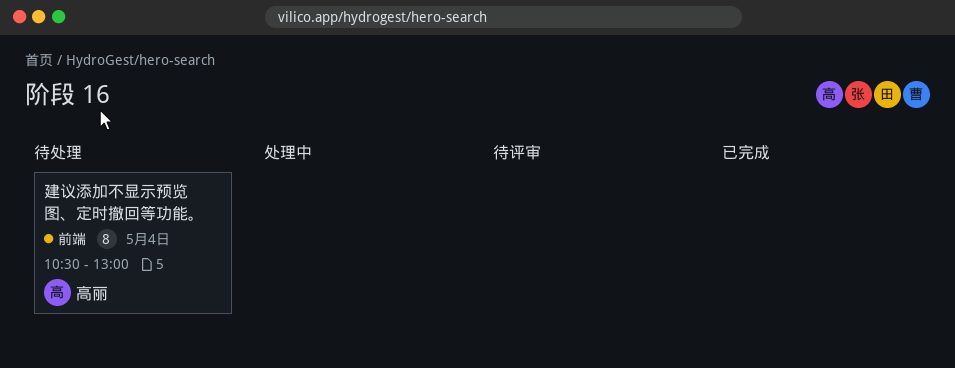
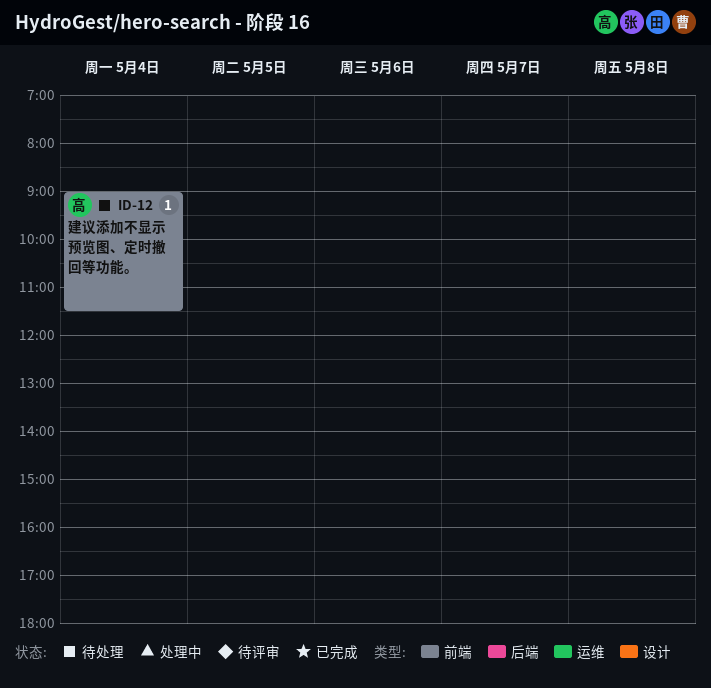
建议添加不显示预览图、定时撤回等功能。, estimate: 8 -> 1
建议添加不显示预览图、定时撤回等功能。, begins: 10:30 -> 09:00
建议添加不显示预览图、定时撤回等功能。, ends: 13:00 -> 11:30

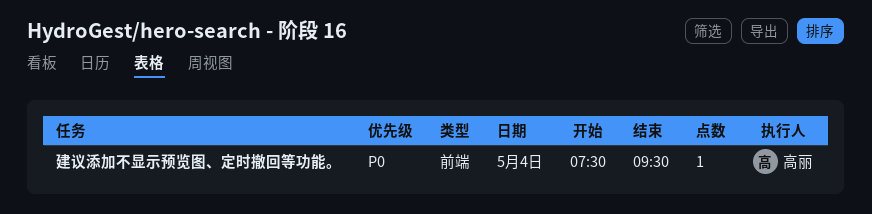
建议添加不显示预览图、定时撤回等功能。, begins: 09:00 -> 07:30
建议添加不显示预览图、定时撤回等功能。, ends: 11:30 -> 09:30

